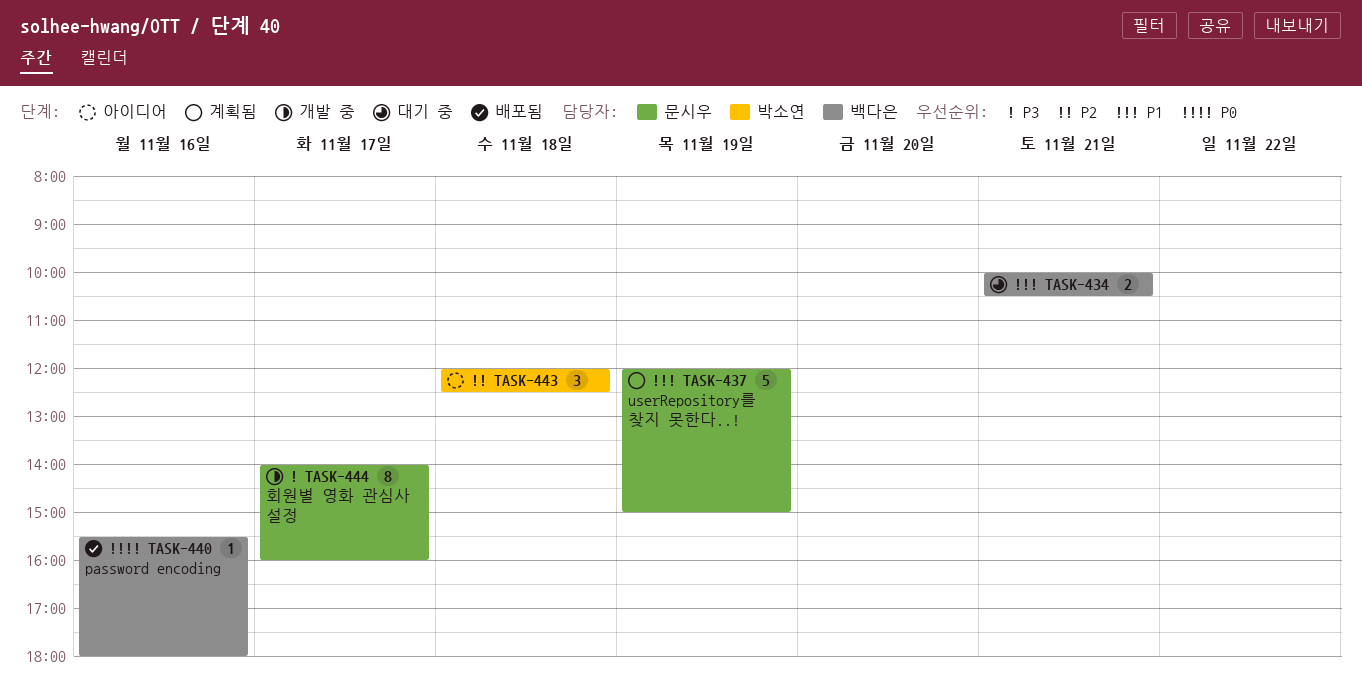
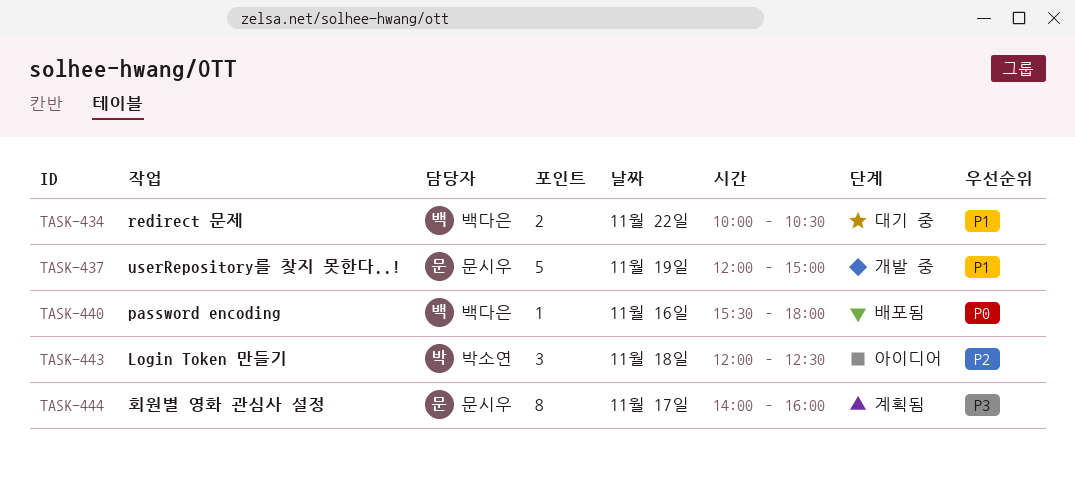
TASK-434, day: Nov 21 -> Nov 22
TASK-437, status: 계획됨 -> 개발 중
TASK-444, status: 개발 중 -> 계획됨

